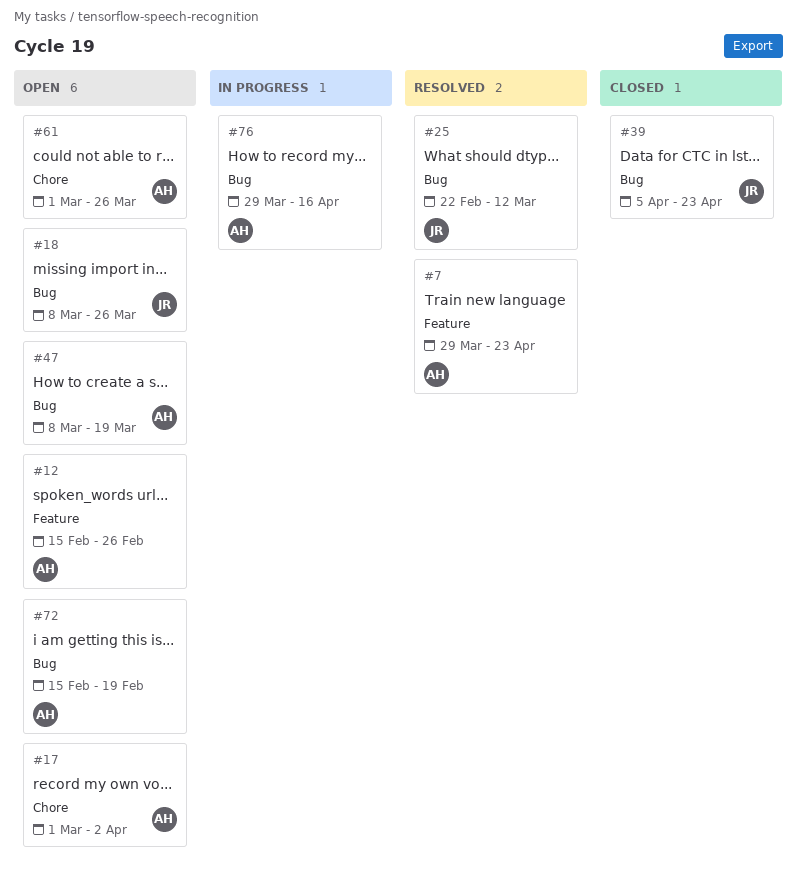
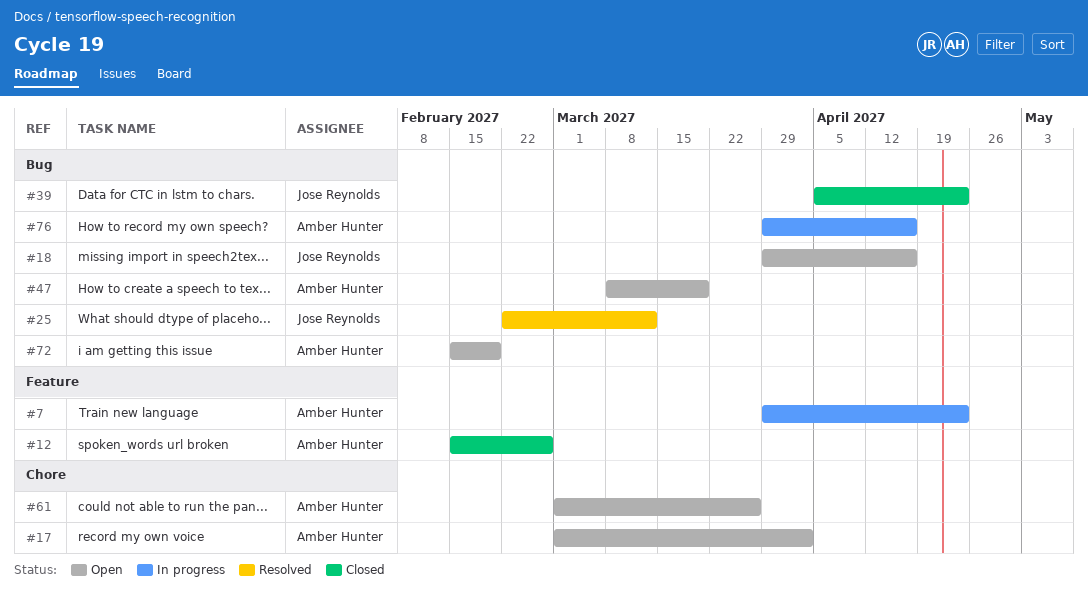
#7, status: Resolved -> In progress
#12, status: Open -> Closed
#18, start: Mar 8 -> Mar 29
#18, due: Mar 26 -> Apr 16

